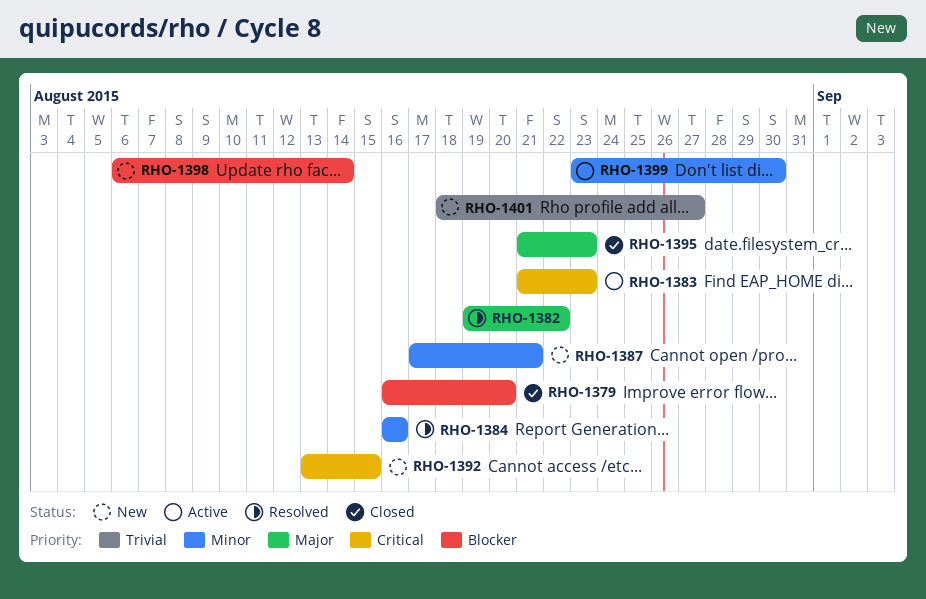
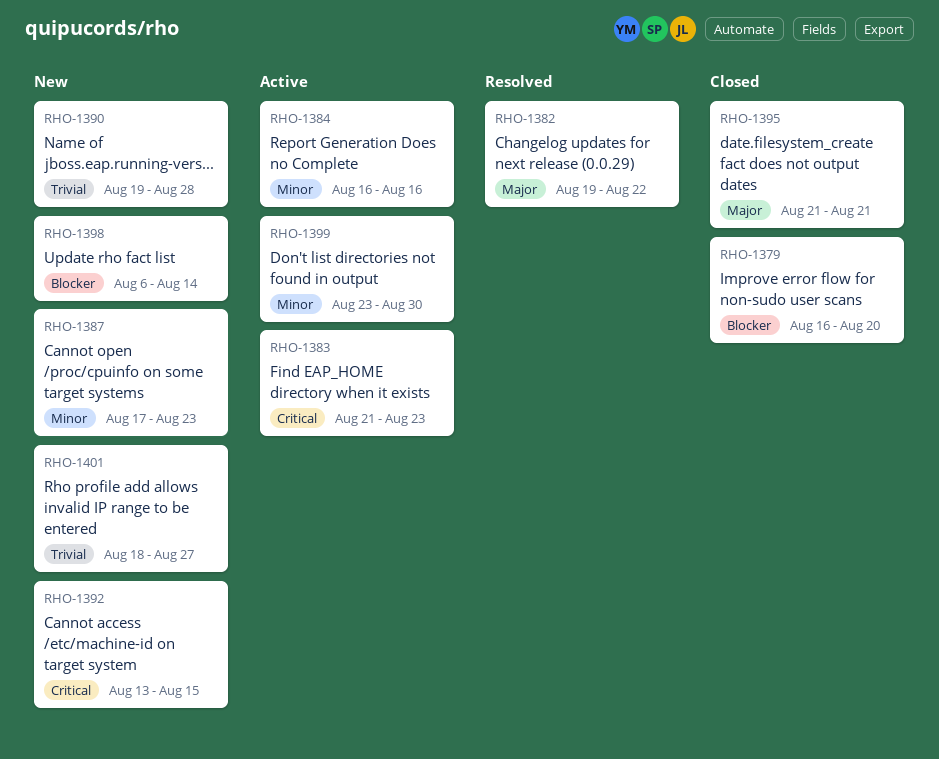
RHO-1384, status: Resolved -> Active
RHO-1387, due: Aug 21 -> Aug 23
RHO-1390: none -> present
RHO-1395, due: Aug 23 -> Aug 21

